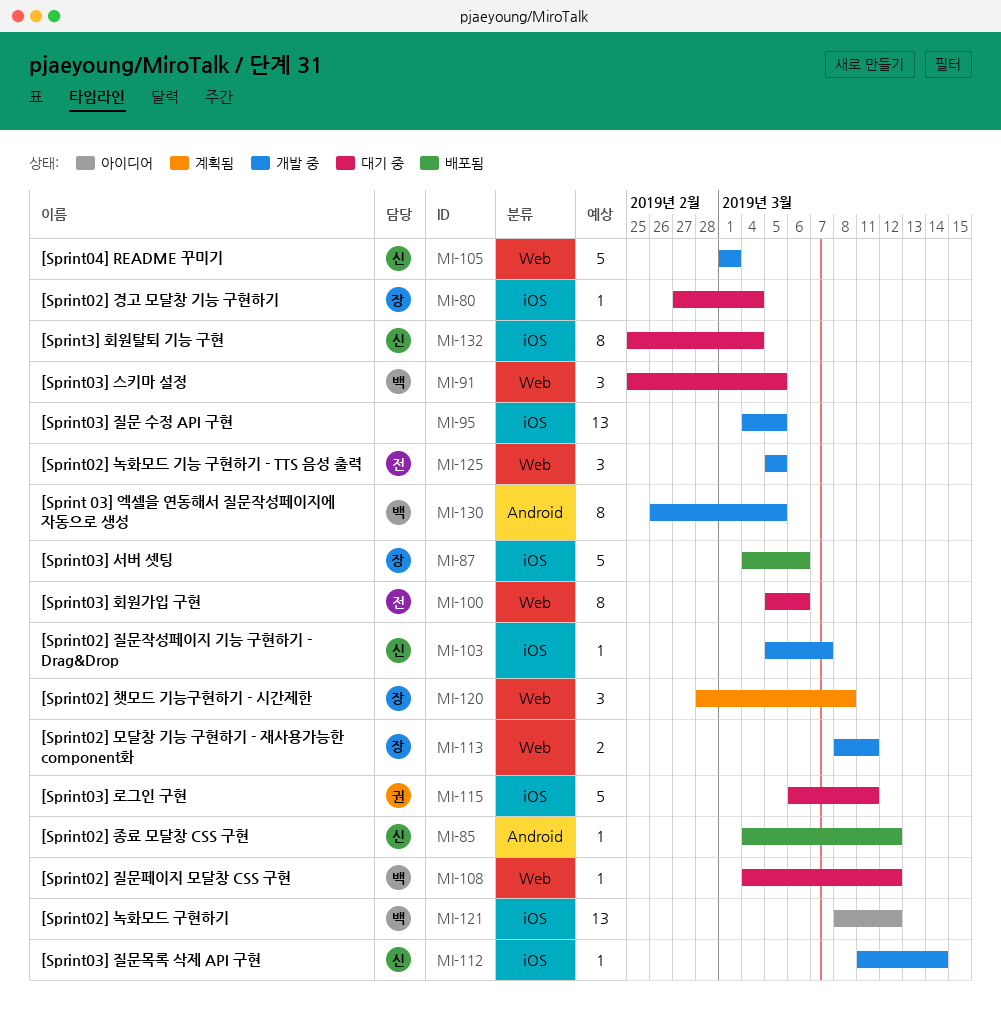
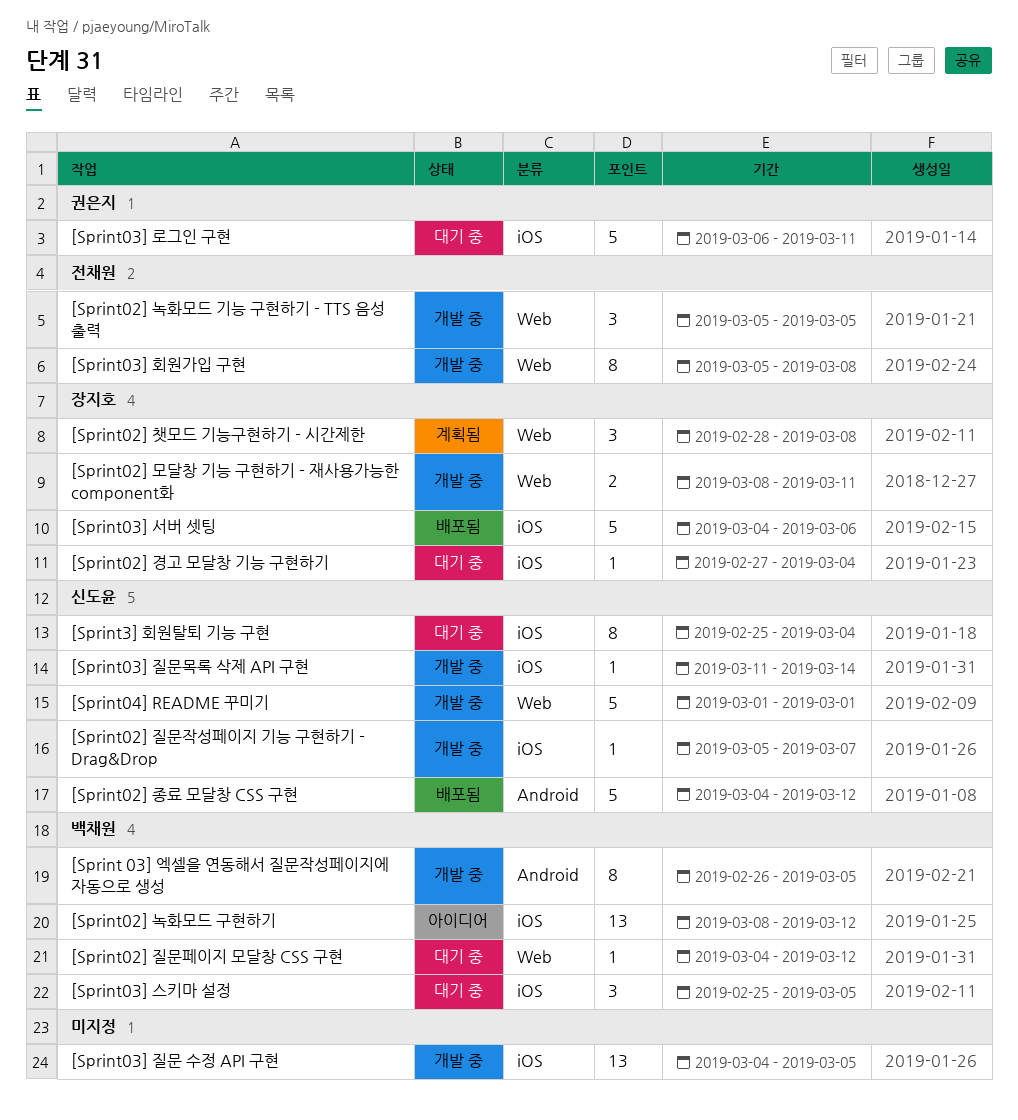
[Sprint02] 종료 모달창 CSS 구현, estimate: 1 -> 5
[Sprint03] 스키마 설정, label: Web -> iOS
[Sprint03] 회원가입 구현, status: 대기 중 -> 개발 중
[Sprint03] 회원가입 구현, due: Mar 6 -> Mar 8

